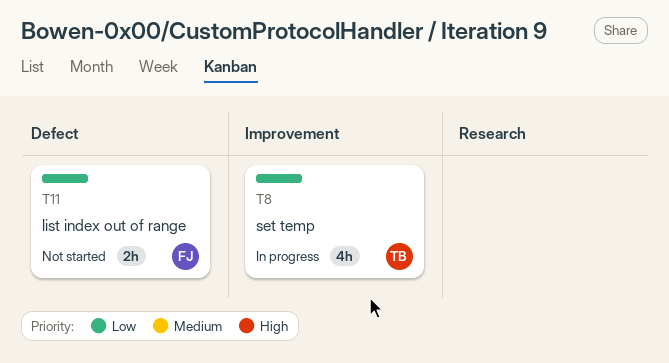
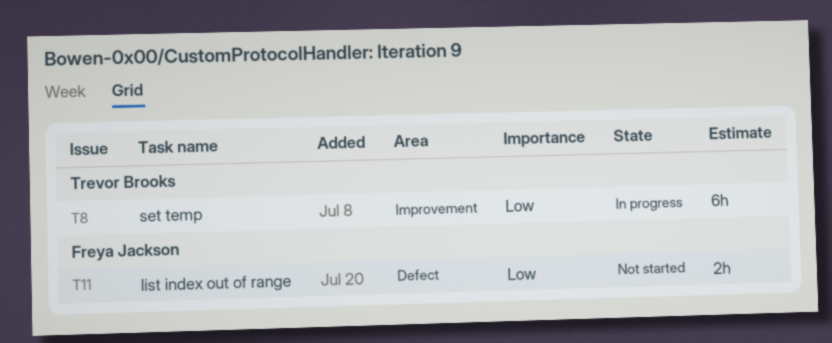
T8, estimate: 4h -> 6h

